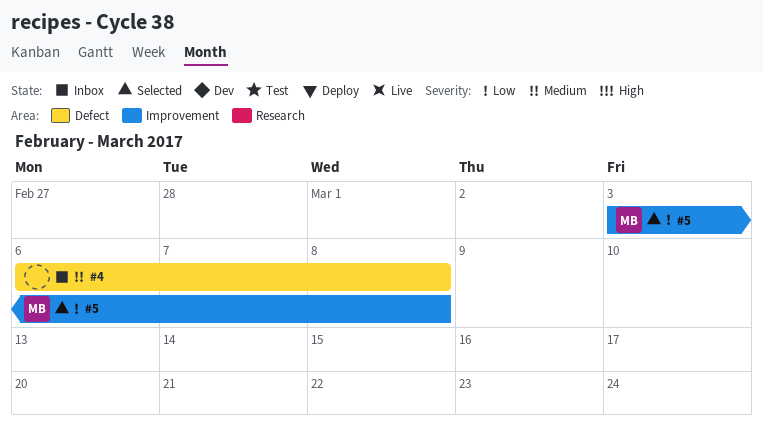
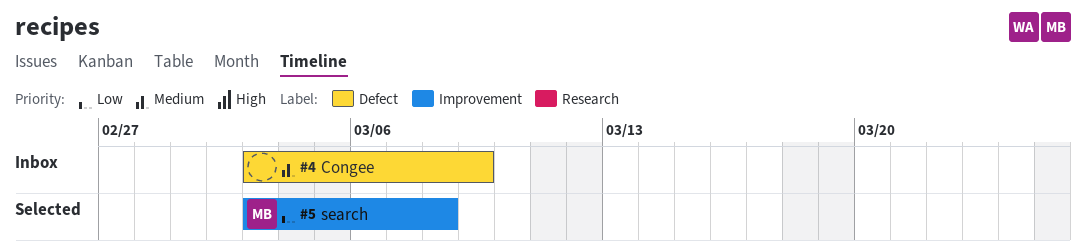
#4, start: Mar 6 -> Mar 3
#4, due: Mar 8 -> Mar 9

